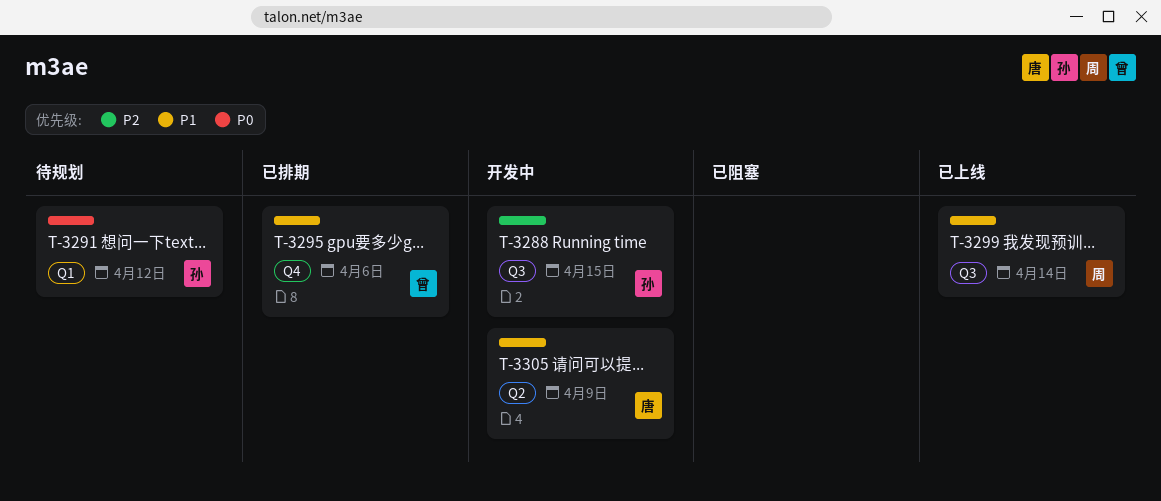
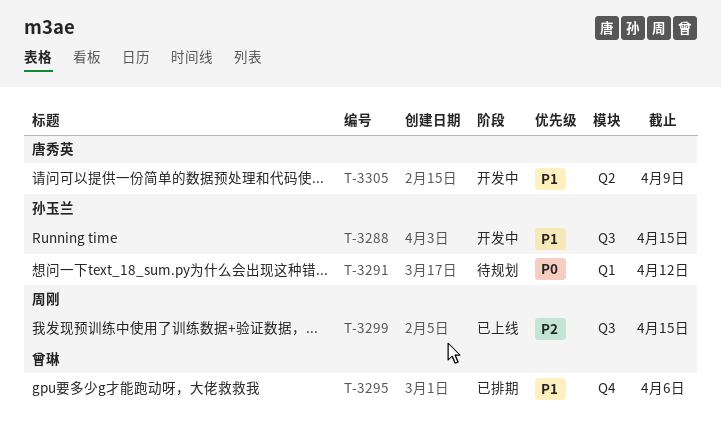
T-3288, priority: P2 -> P1
T-3299, priority: P1 -> P2
T-3299, due: Apr 14 -> Apr 15

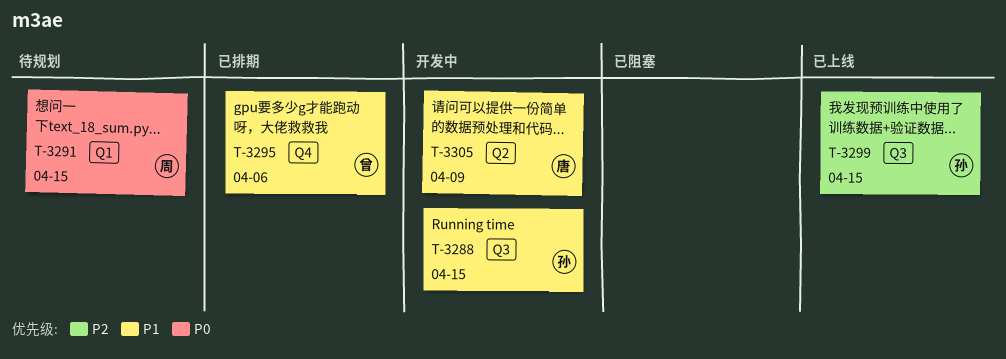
T-3291, owner: 孙玉兰 -> 周刚
T-3291, due: Apr 12 -> Apr 15
T-3299, owner: 周刚 -> 孙玉兰

